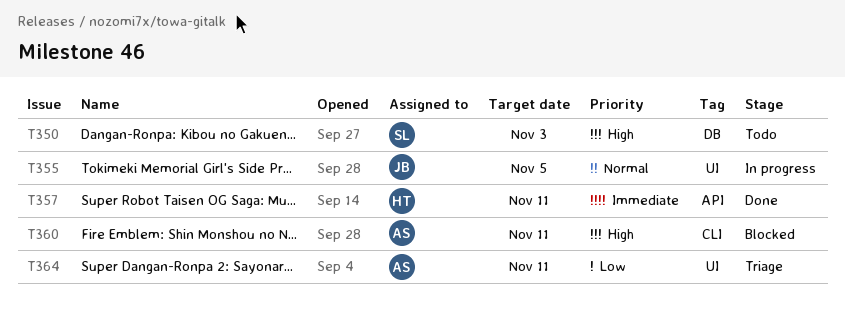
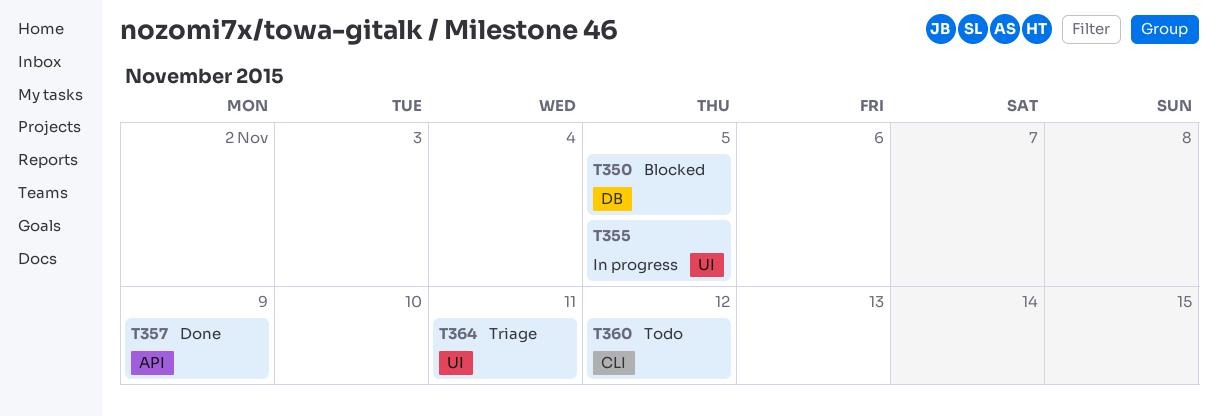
T350, status: Todo -> Blocked
T350, due: Nov 3 -> Nov 5
T357, due: Nov 11 -> Nov 9
T360, status: Blocked -> Todo
T360, due: Nov 11 -> Nov 12

